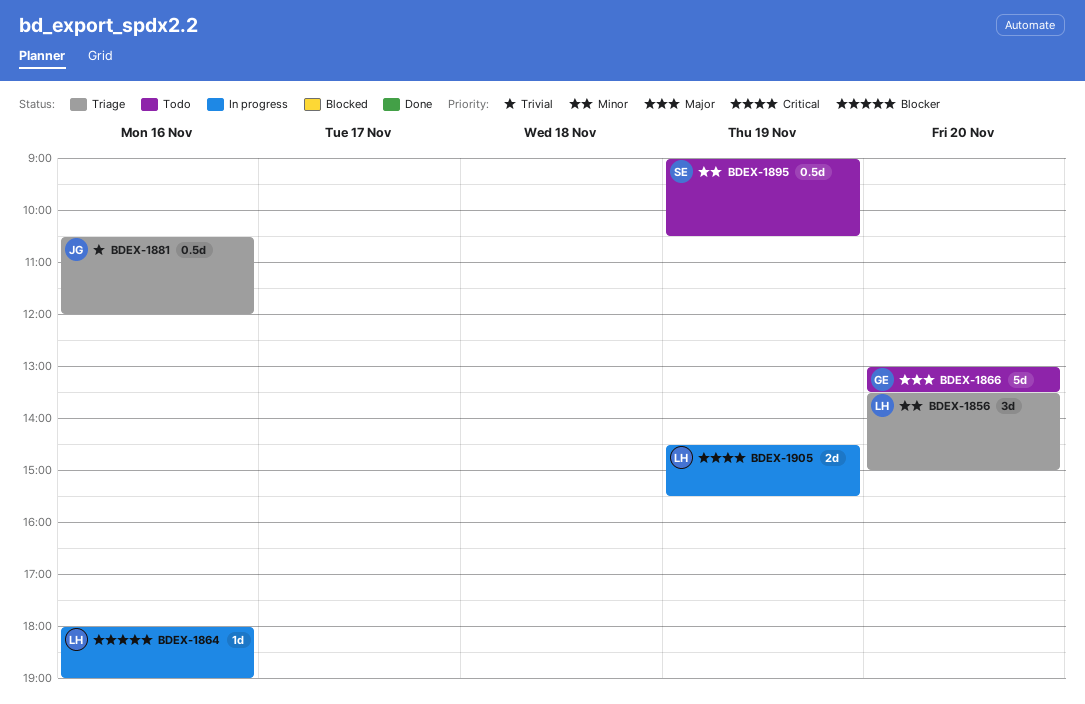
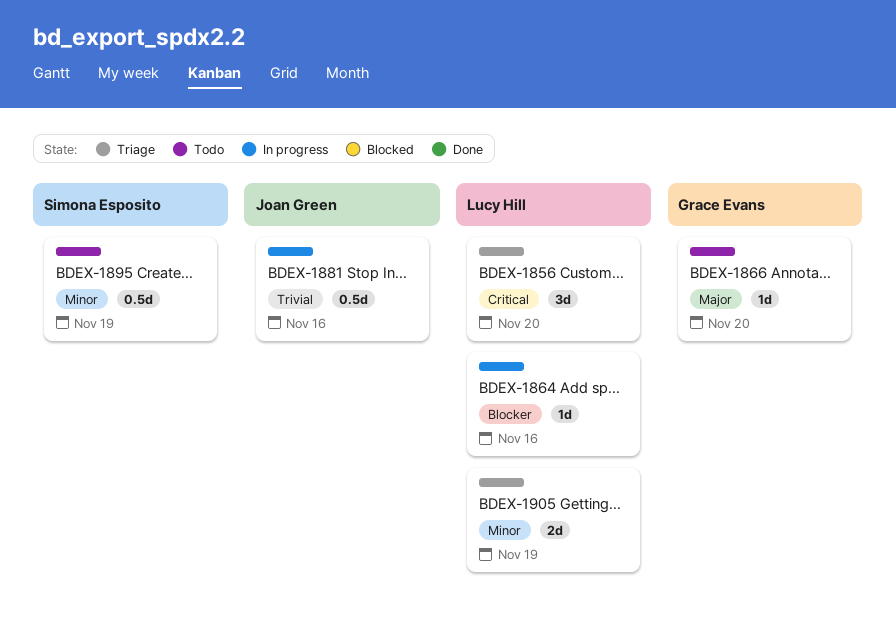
BDEX-1856, priority: Minor -> Critical
BDEX-1866, estimate: 5d -> 1d
BDEX-1881, status: Triage -> In progress
BDEX-1905, status: In progress -> Triage
BDEX-1905, priority: Critical -> Minor

